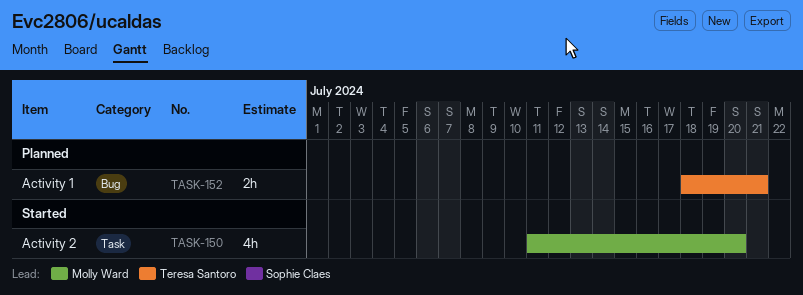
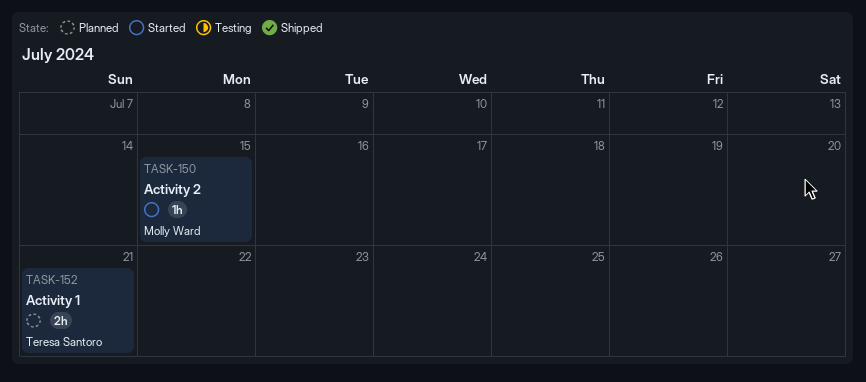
TASK-150, estimate: 4h -> 1h
TASK-150, due: Jul 20 -> Jul 15

